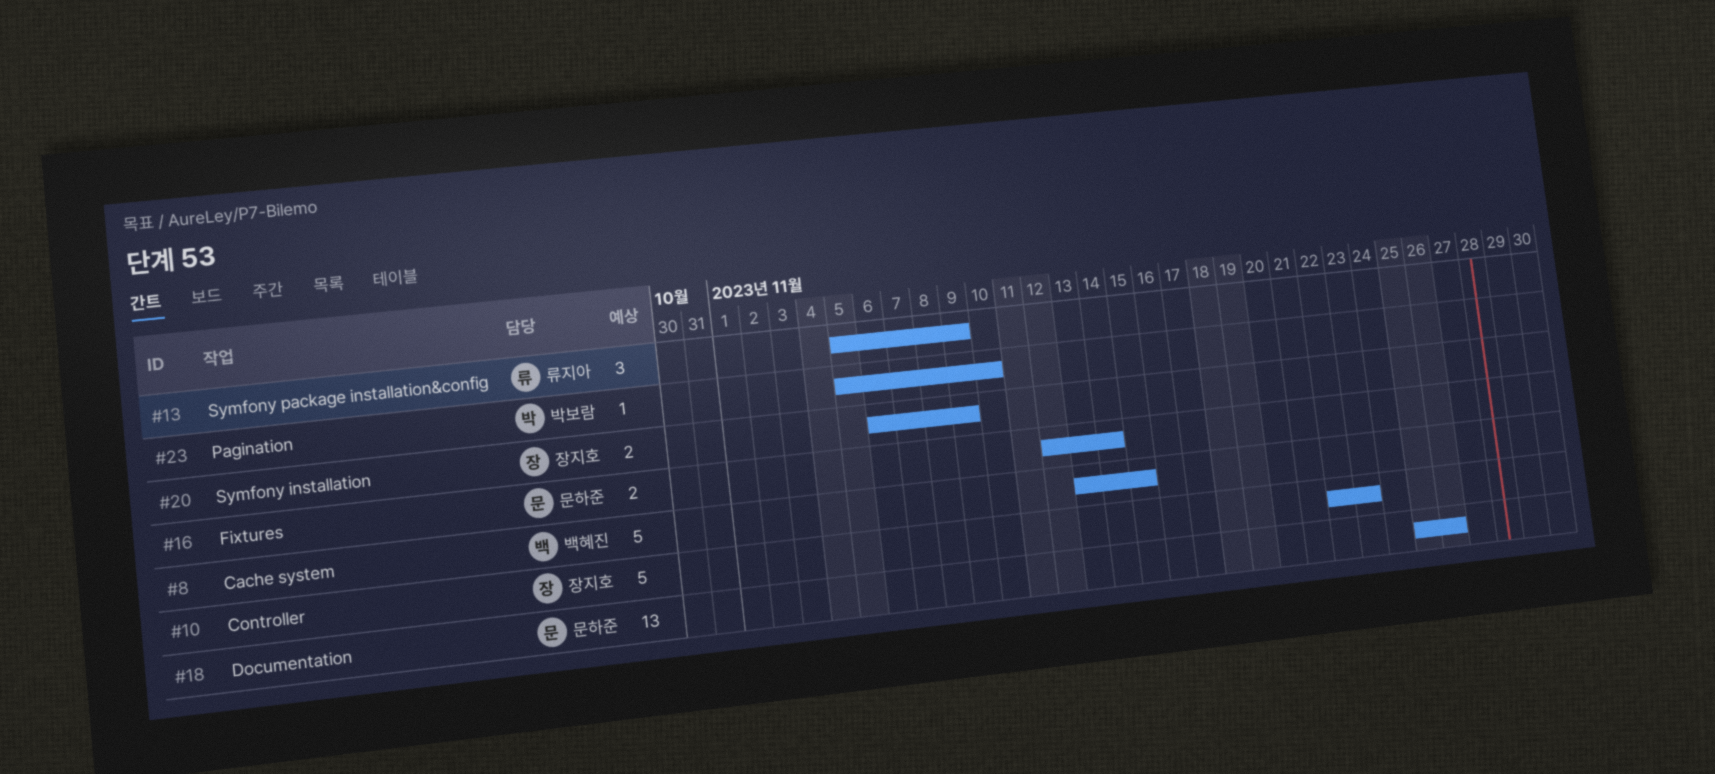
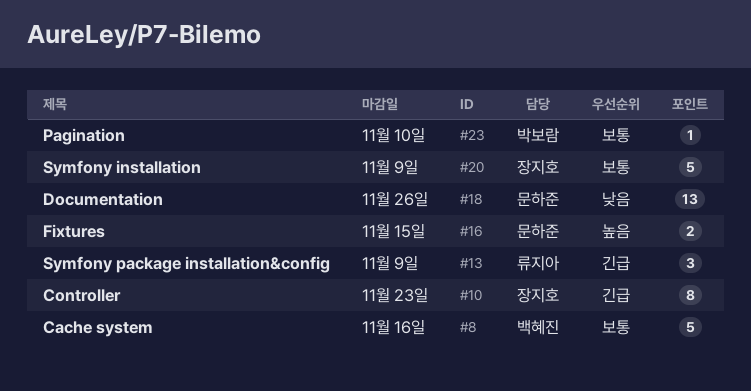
#8, due: Nov 15 -> Nov 16
#10, estimate: 5 -> 8
#16, due: Nov 14 -> Nov 15
#20, estimate: 2 -> 5

